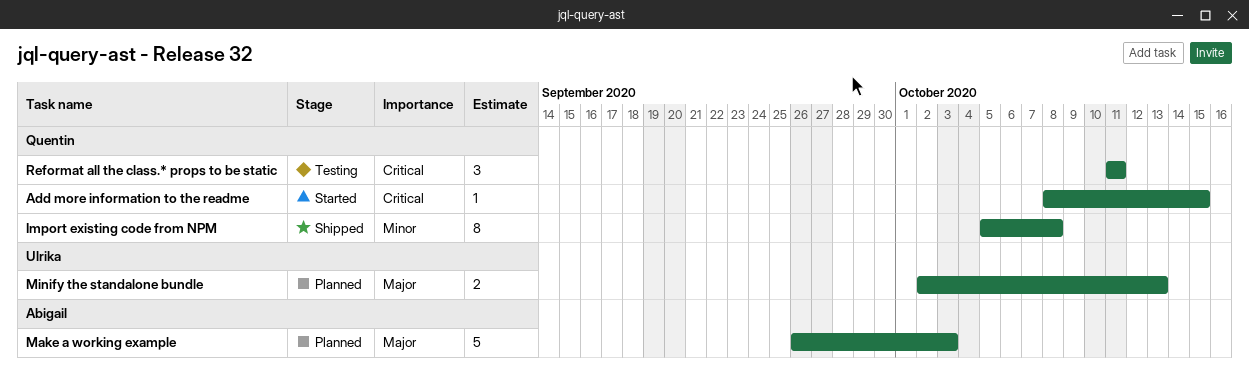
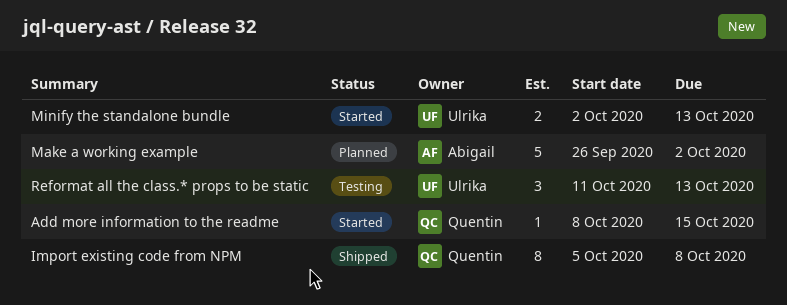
Make a working example, due: Oct 3 -> Oct 2
Minify the standalone bundle, status: Planned -> Started
Reformat all the class.* props to be static, owner: Quentin -> Ulrika
Reformat all the class.* props to be static, due: Oct 11 -> Oct 13

